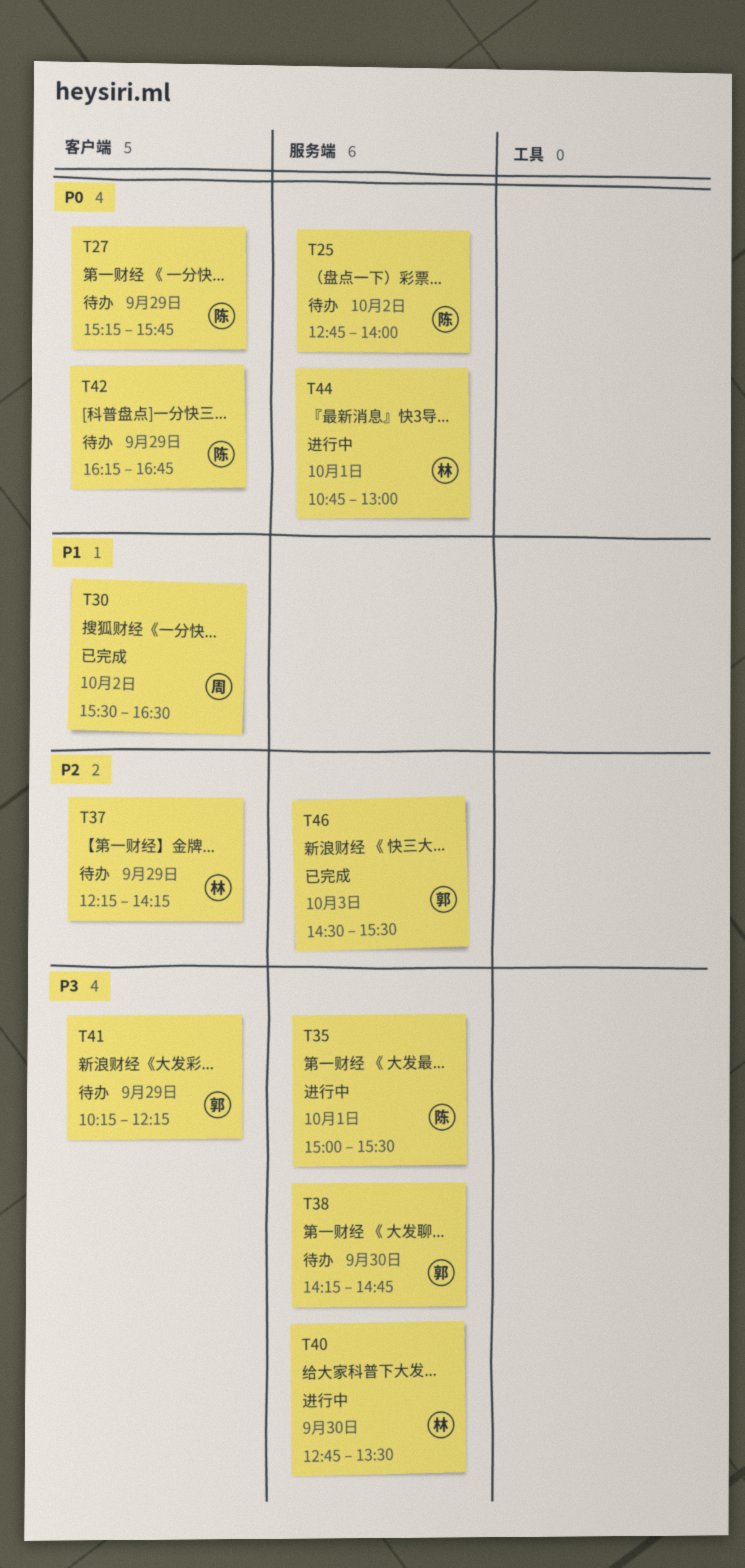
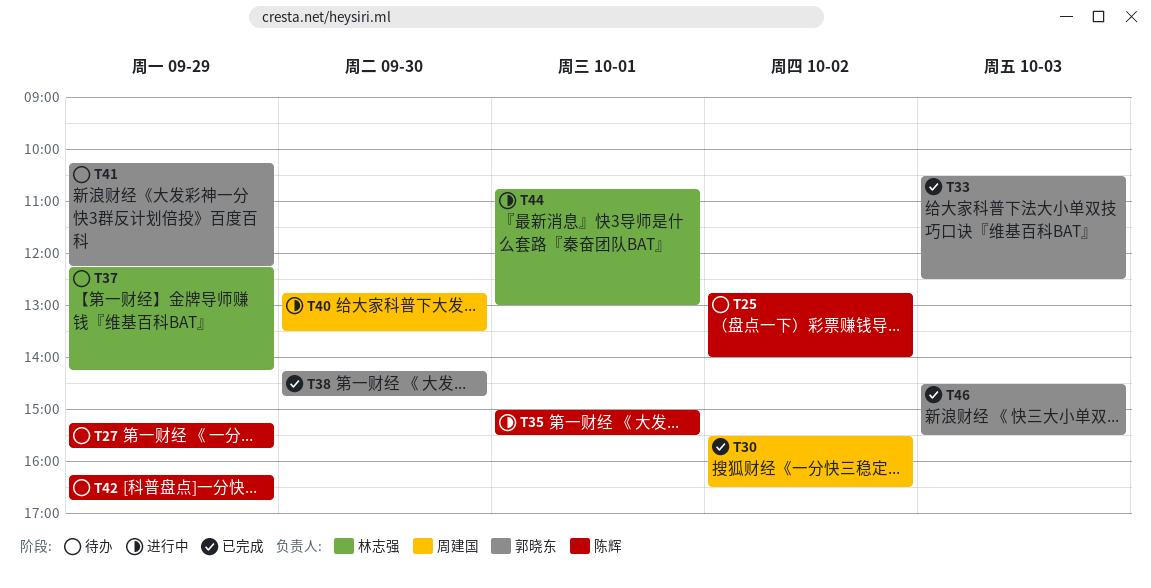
T33: none -> present
T38, status: 待办 -> 已完成
T40, owner: 林志强 -> 周建国

